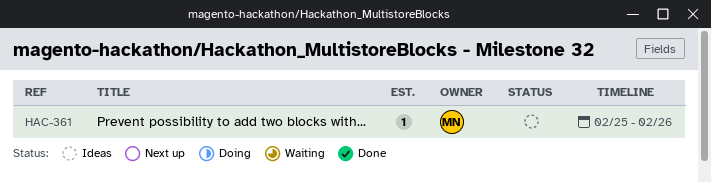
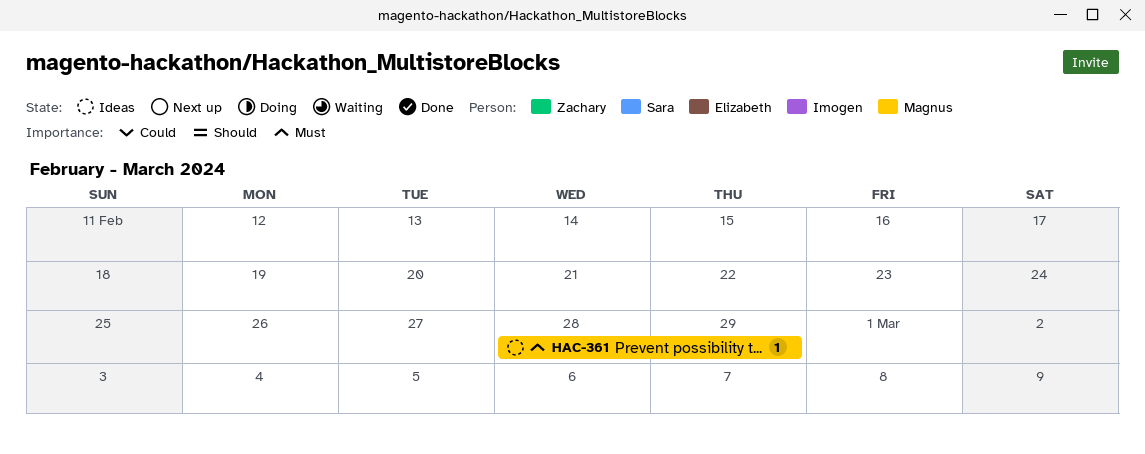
HAC-361, start: Feb 25 -> Feb 28
HAC-361, due: Feb 26 -> Feb 29

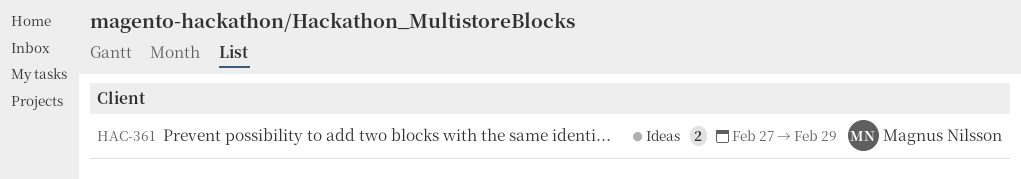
HAC-361, estimate: 1 -> 2
HAC-361, start: Feb 28 -> Feb 27

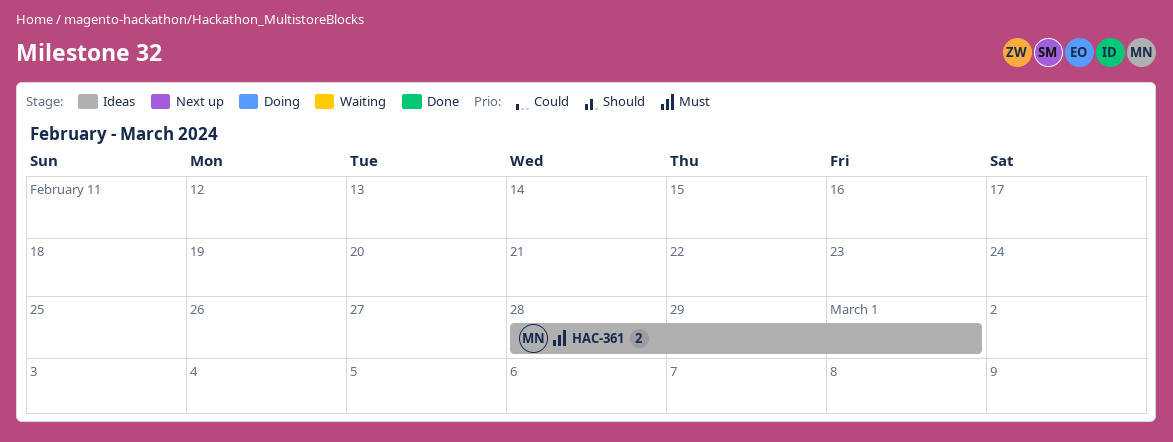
HAC-361, start: Feb 27 -> Feb 28
HAC-361, due: Feb 29 -> Mar 1

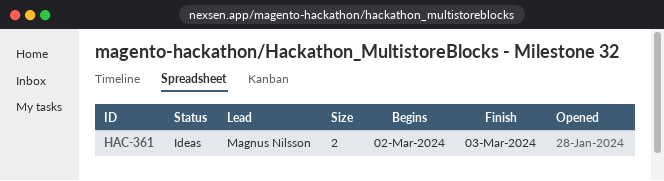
HAC-361, start: Feb 28 -> Mar 2
HAC-361, due: Mar 1 -> Mar 3

